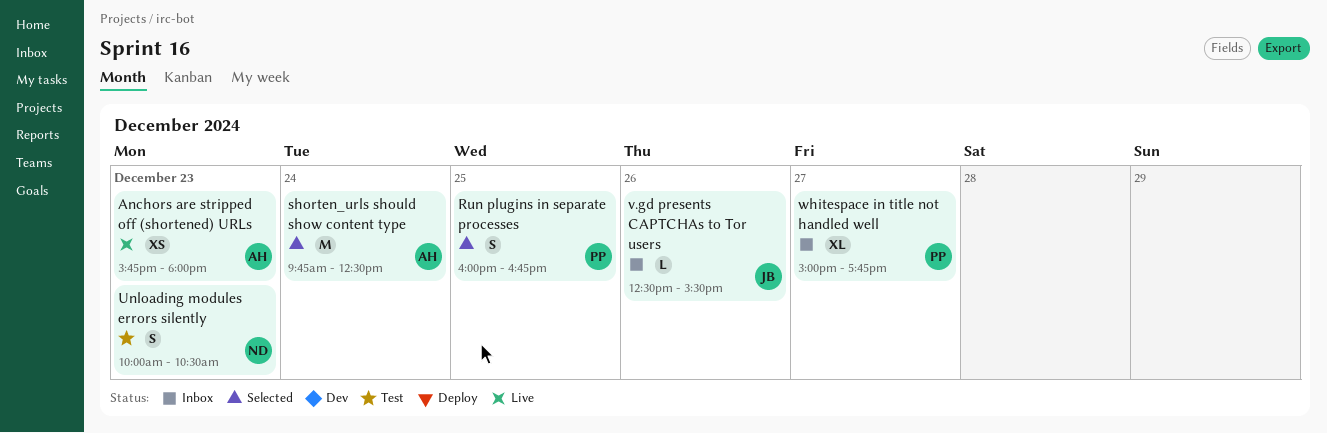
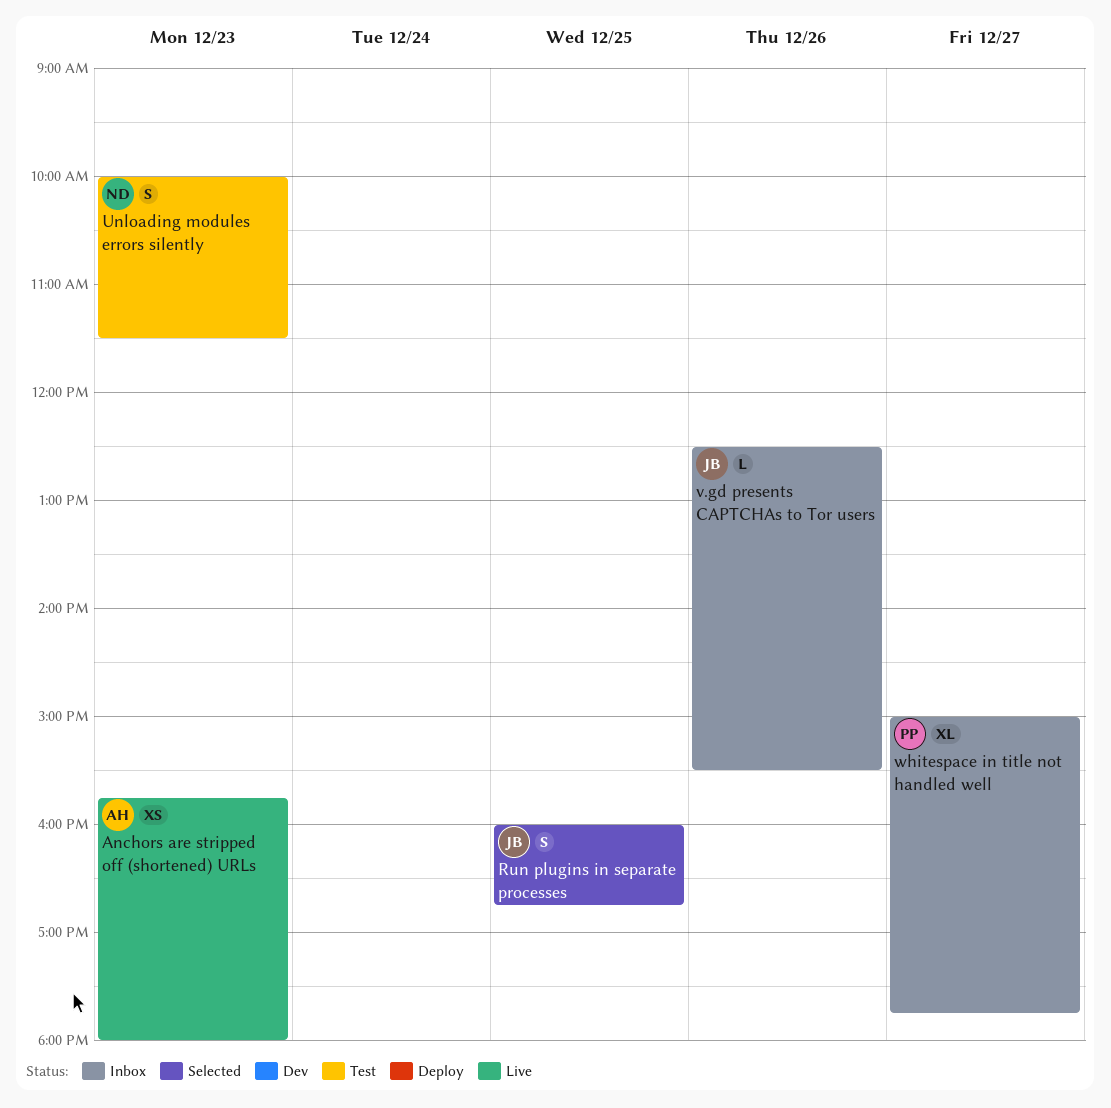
Run plugins in separate processes, owner: PP -> JB
shorten_urls should show content type: present -> none
Unloading modules errors silently, ends: 10:30 -> 11:30

